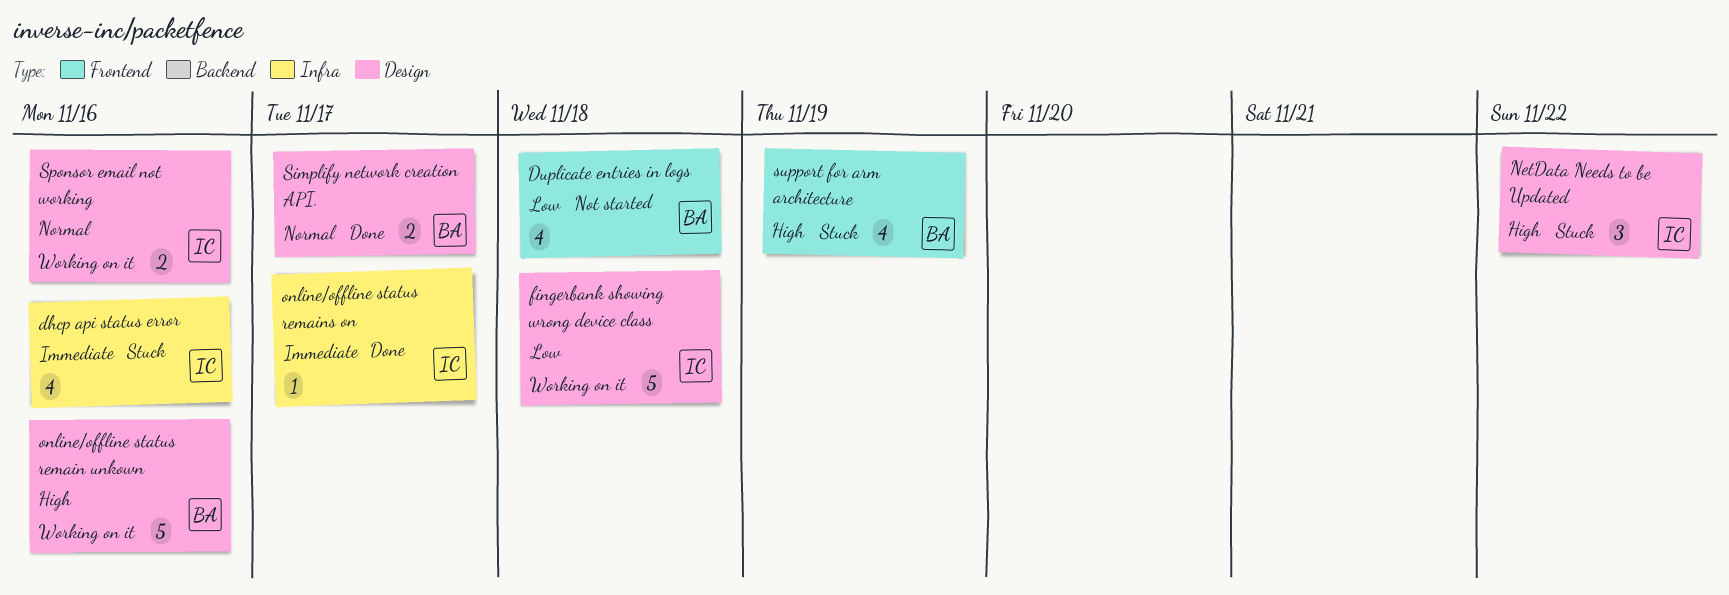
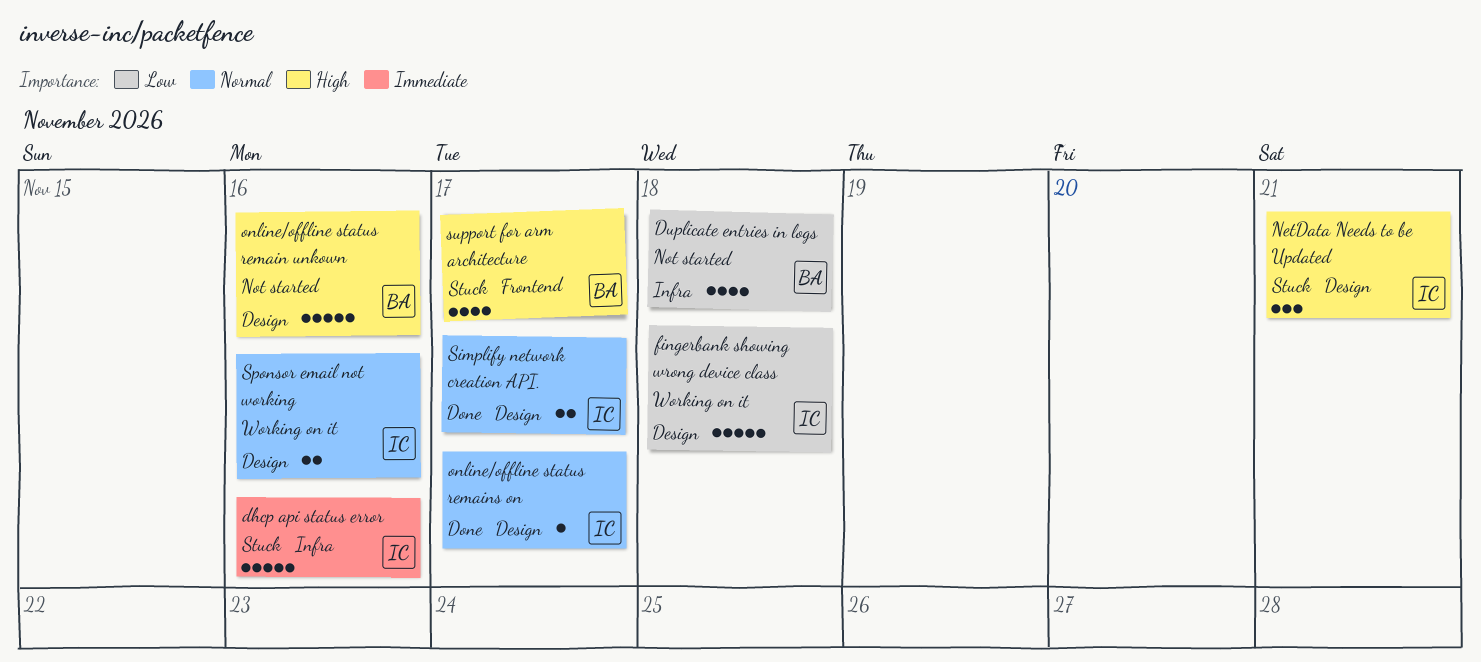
dhcp api status error, estimate: 4 -> 5
Duplicate entries in logs, label: Frontend -> Infra
NetData Needs to be Updated, due: Nov 22 -> Nov 21
online/offline status remain unkown, status: Working on it -> Not started
online/offline status remains on, priority: Immediate -> Normal
online/offline status remains on, label: Infra -> Design
Simplify network creation API., owner: BA -> IC
support for arm architecture, due: Nov 19 -> Nov 17

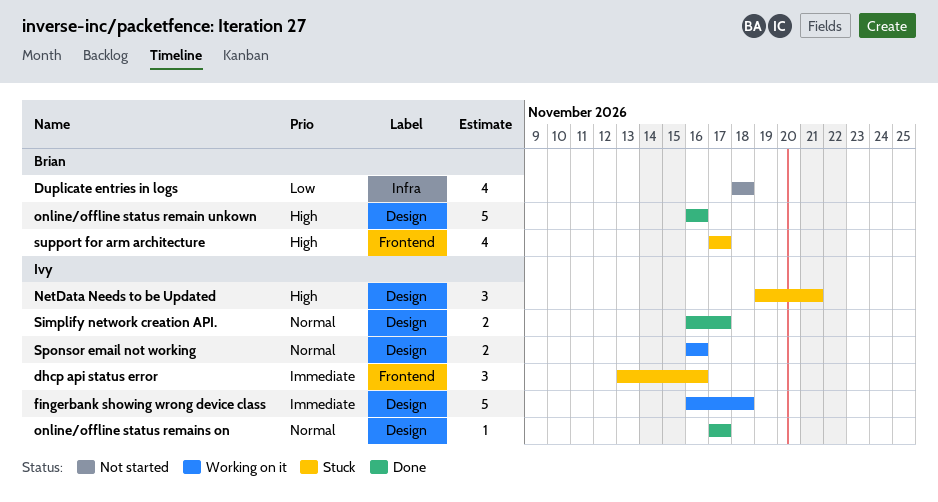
dhcp api status error, label: Infra -> Frontend
dhcp api status error, estimate: 5 -> 3
fingerbank showing wrong device class, priority: Low -> Immediate
online/offline status remain unkown, status: Not started -> Done

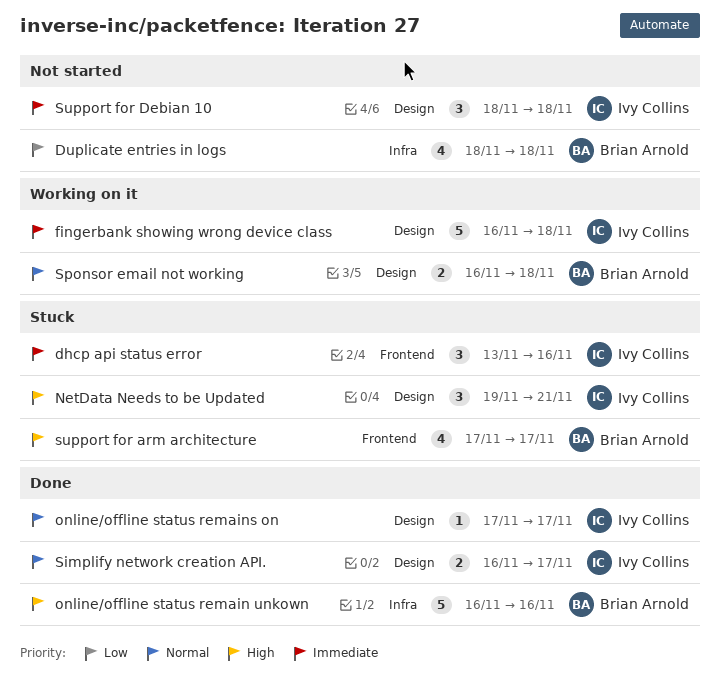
online/offline status remain unkown, label: Design -> Infra
Sponsor email not working, owner: Ivy Collins -> Brian Arnold
Sponsor email not working, due: Nov 16 -> Nov 18
Support for Debian 10: none -> present

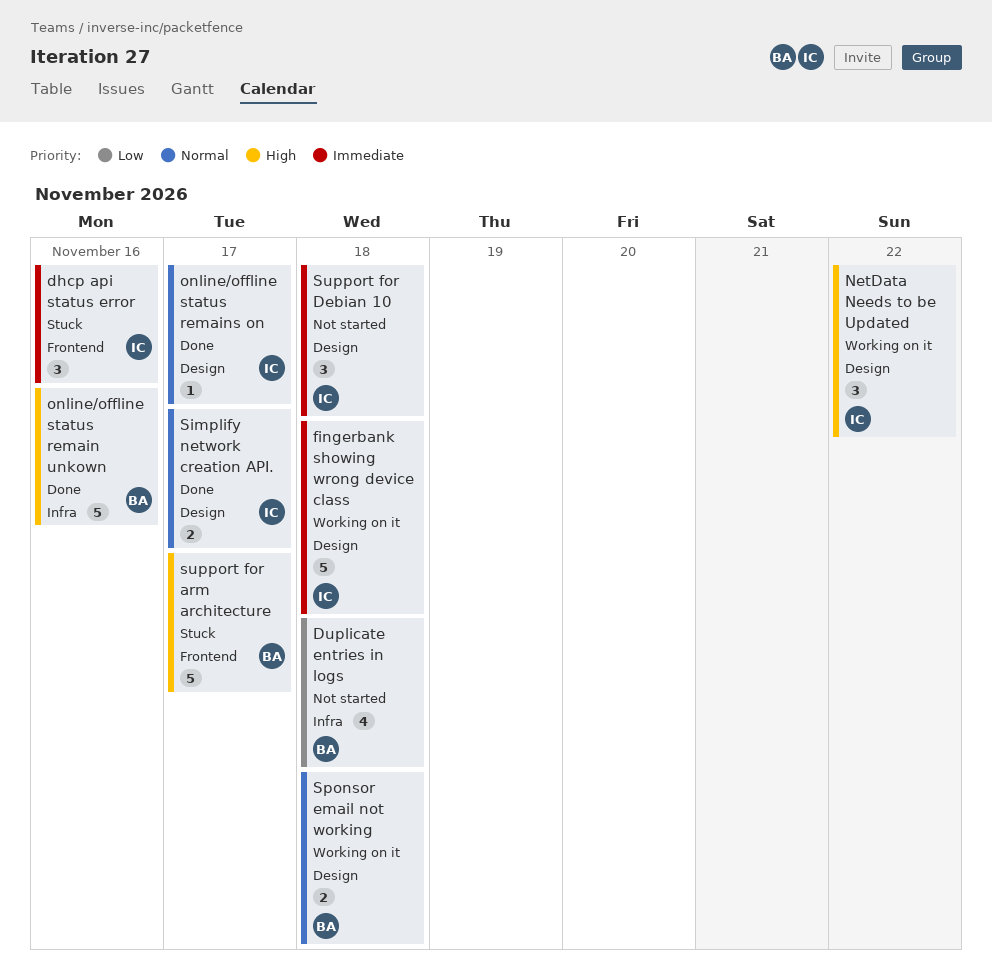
NetData Needs to be Updated, status: Stuck -> Working on it
NetData Needs to be Updated, due: Nov 21 -> Nov 22
support for arm architecture, estimate: 4 -> 5

